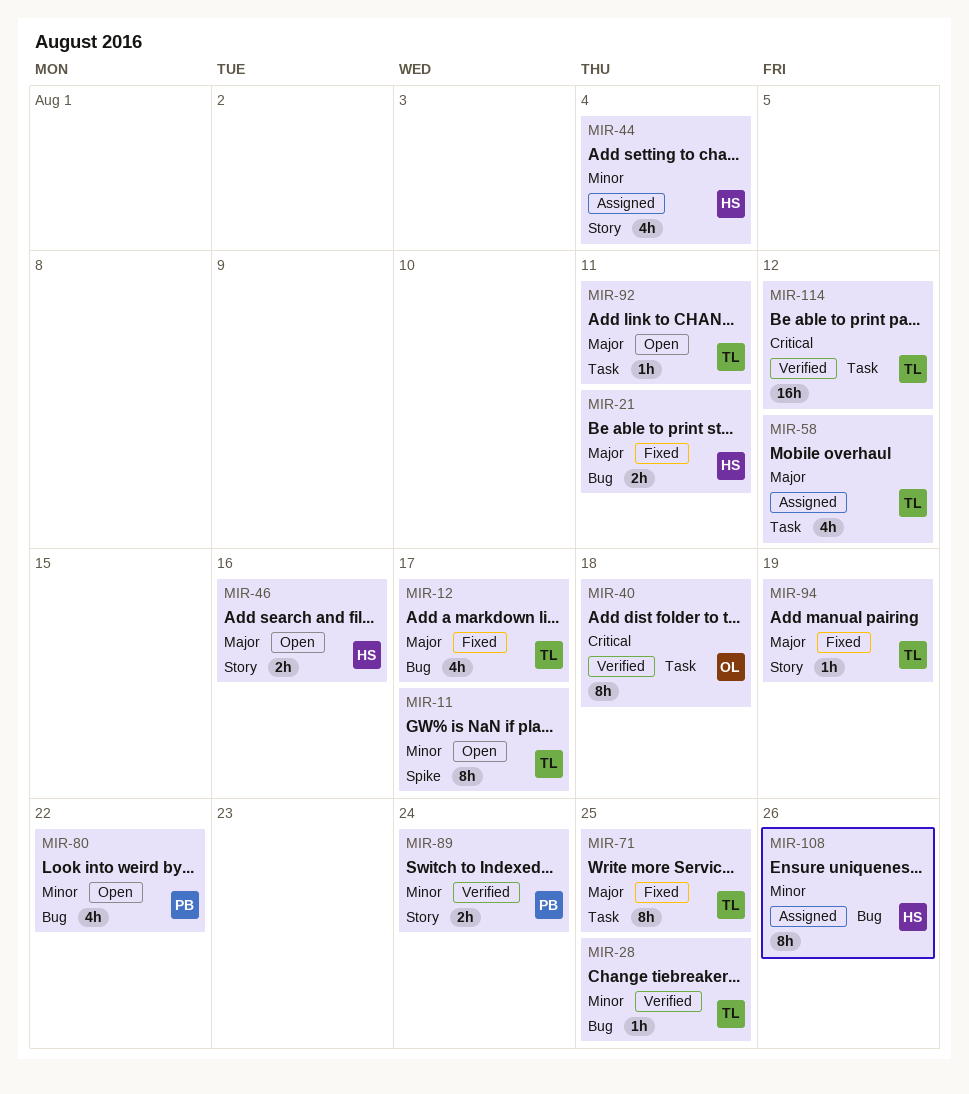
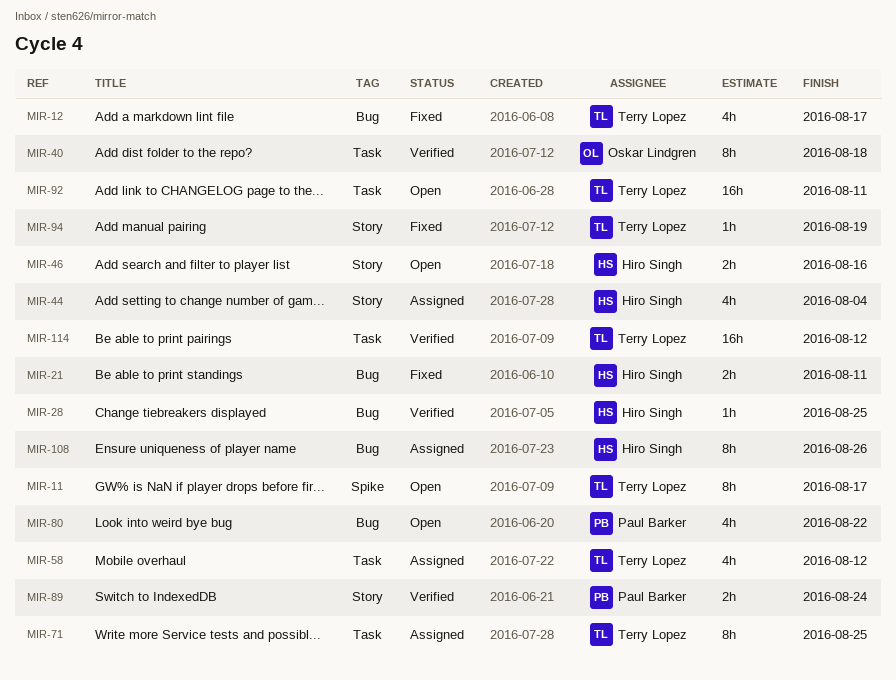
MIR-28, owner: Terry Lopez -> Hiro Singh
MIR-71, status: Fixed -> Assigned
MIR-92, estimate: 1h -> 16h

